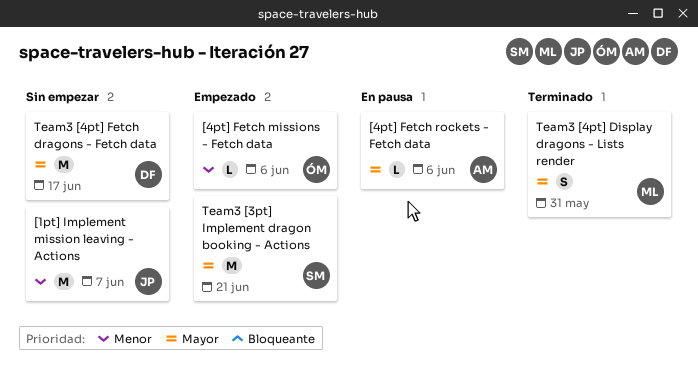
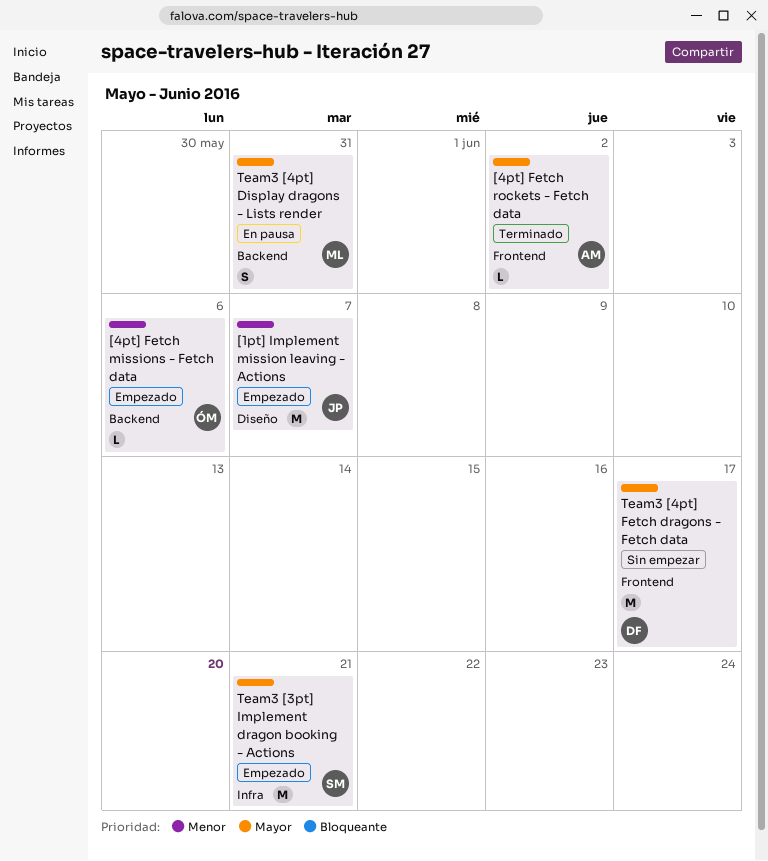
[1pt] Implement mission leaving - Actions, status: Sin empezar -> Empezado
[4pt] Fetch rockets - Fetch data, status: En pausa -> Terminado
[4pt] Fetch rockets - Fetch data, due: Jun 6 -> Jun 2
Team3 [4pt] Display dragons - Lists render, status: Terminado -> En pausa

